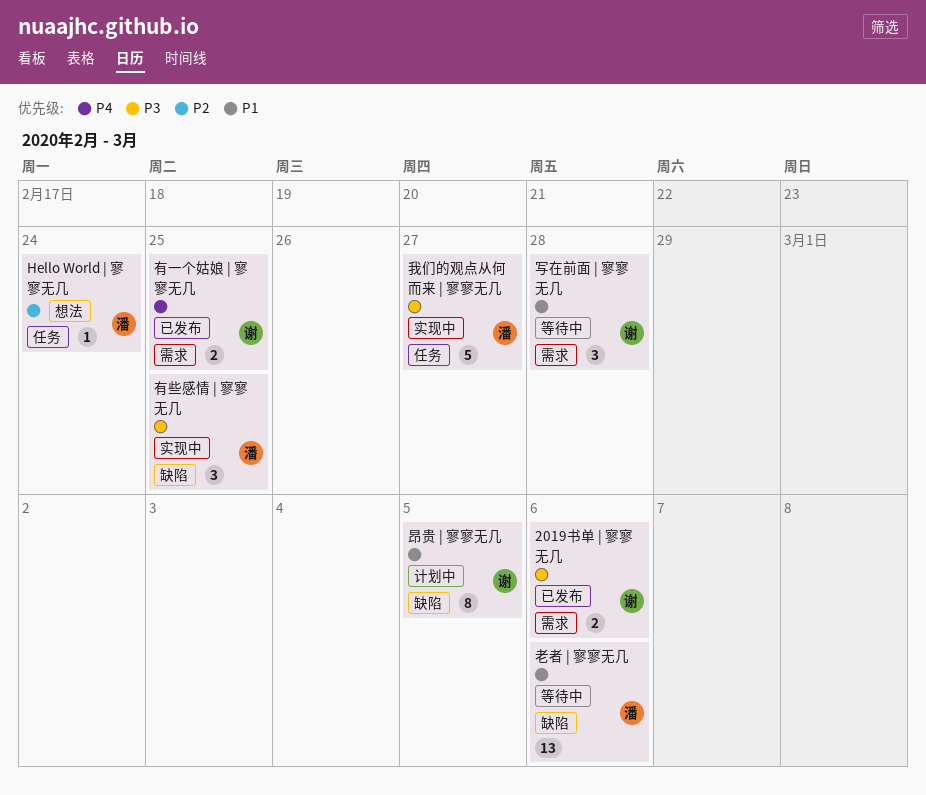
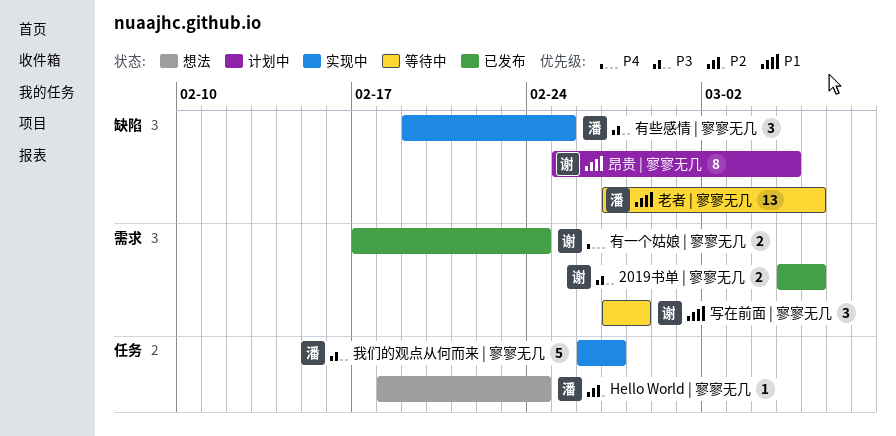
有一个姑娘 | 寥寥无几, due: Feb 25 -> Feb 24

